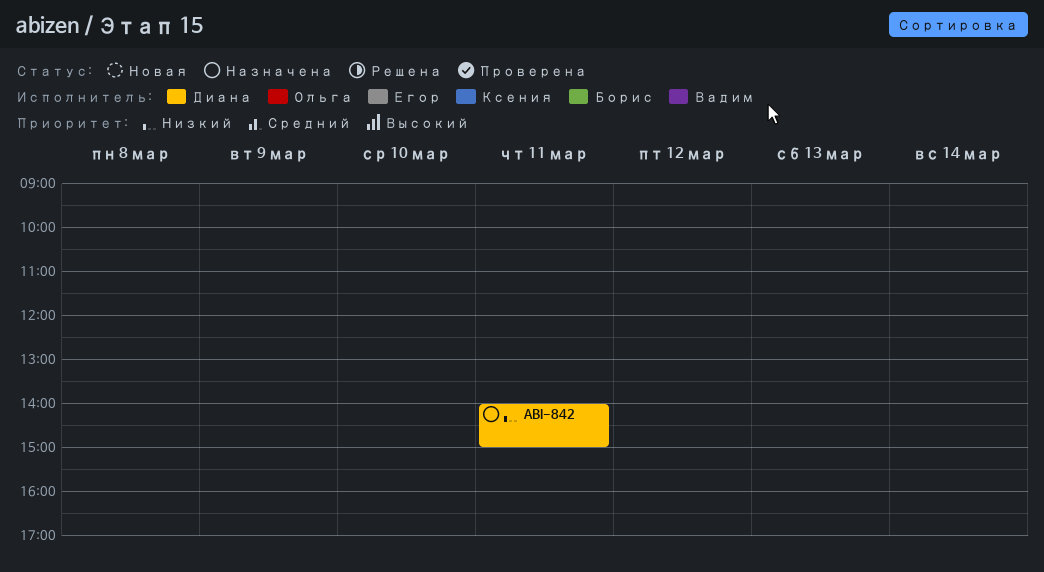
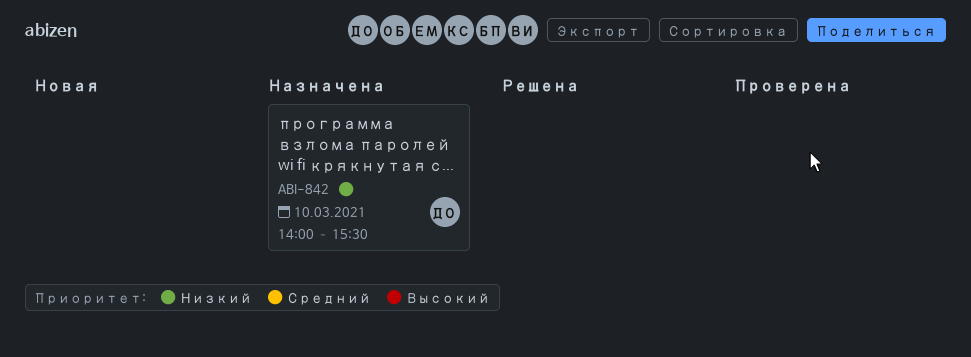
ABI-842, day: Mar 11 -> Mar 10
ABI-842, ends: 15:00 -> 15:30

